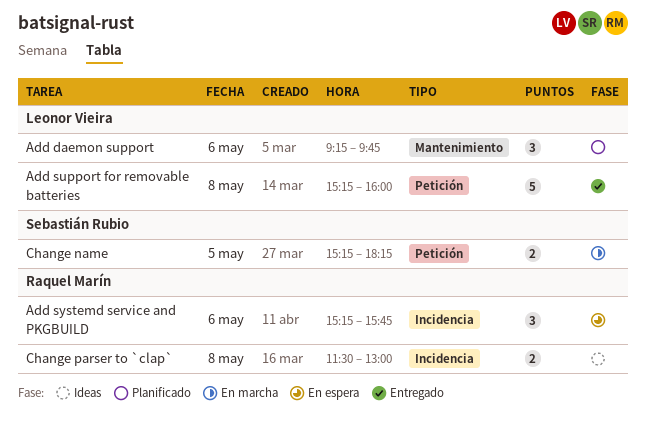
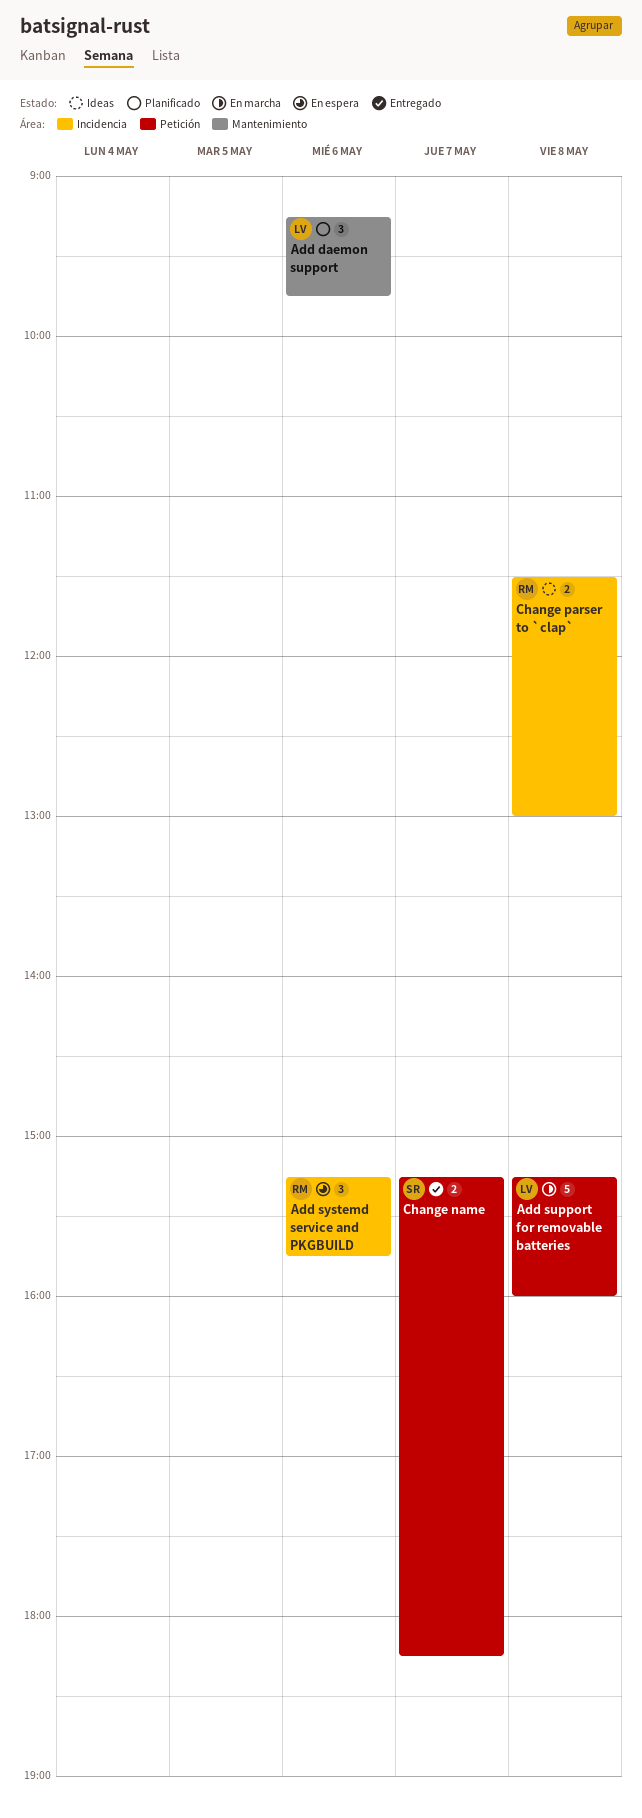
Add support for removable batteries, status: Entregado -> En marcha
Change name, status: En marcha -> Entregado
Change name, day: May 5 -> May 7

